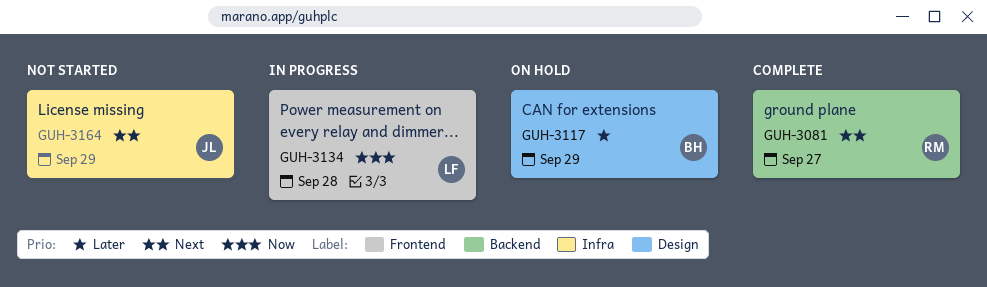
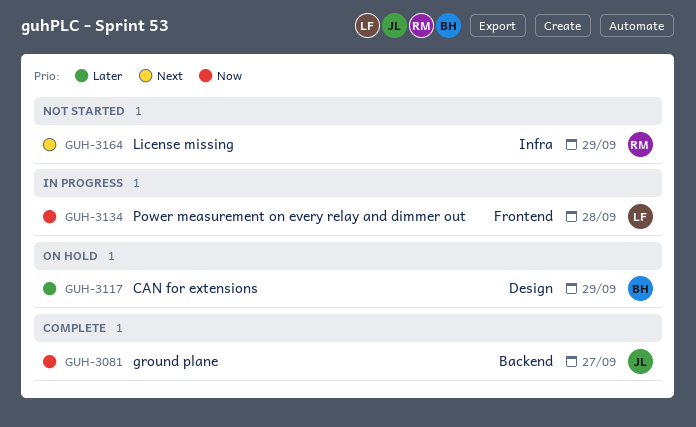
GUH-3081, owner: RM -> JL
GUH-3081, priority: Next -> Now
GUH-3164, owner: JL -> RM

